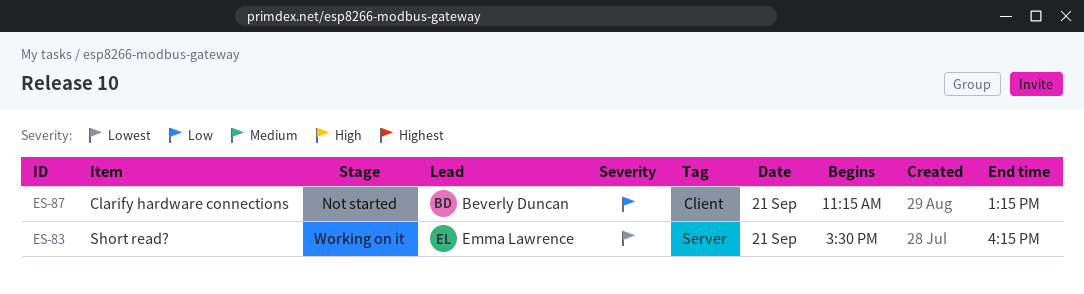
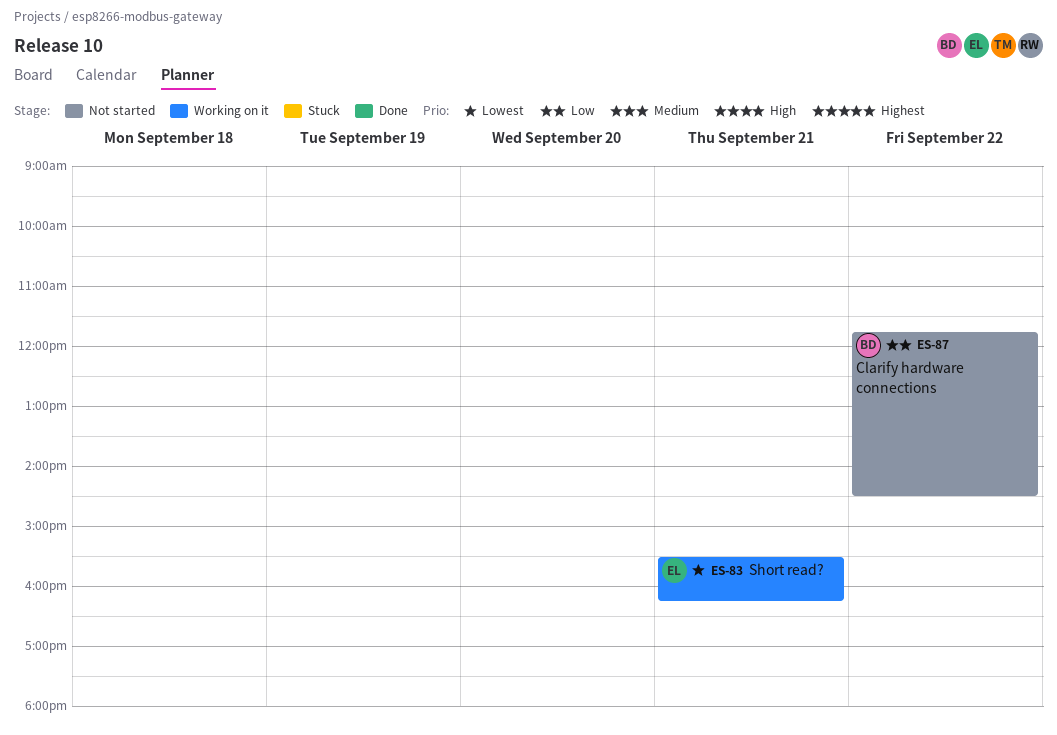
ES-87, day: Sep 21 -> Sep 22
ES-87, begins: 11:15 -> 11:45
ES-87, ends: 13:15 -> 14:30

